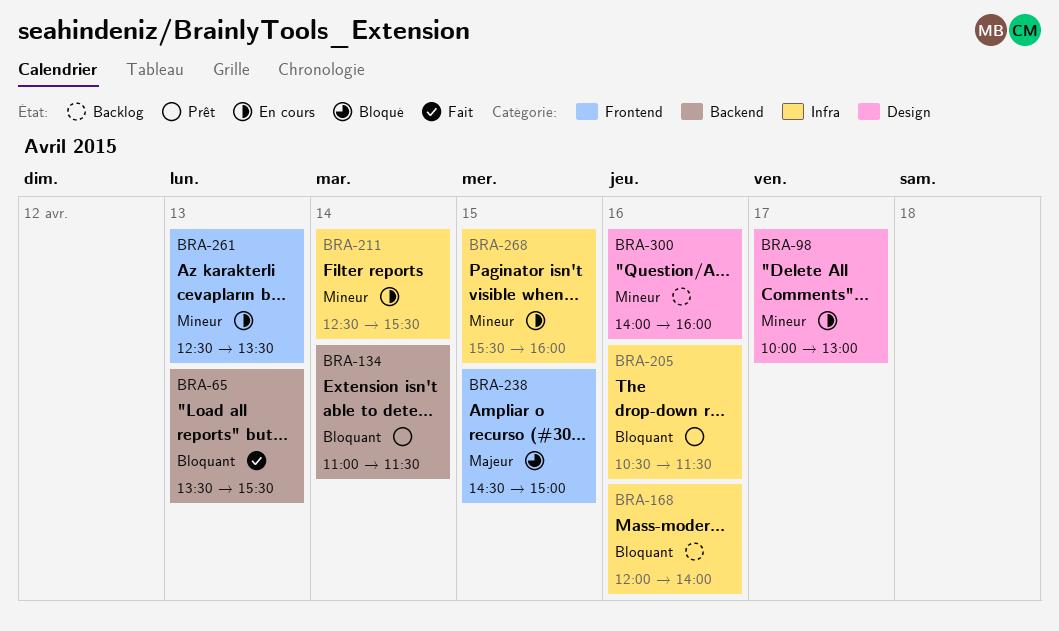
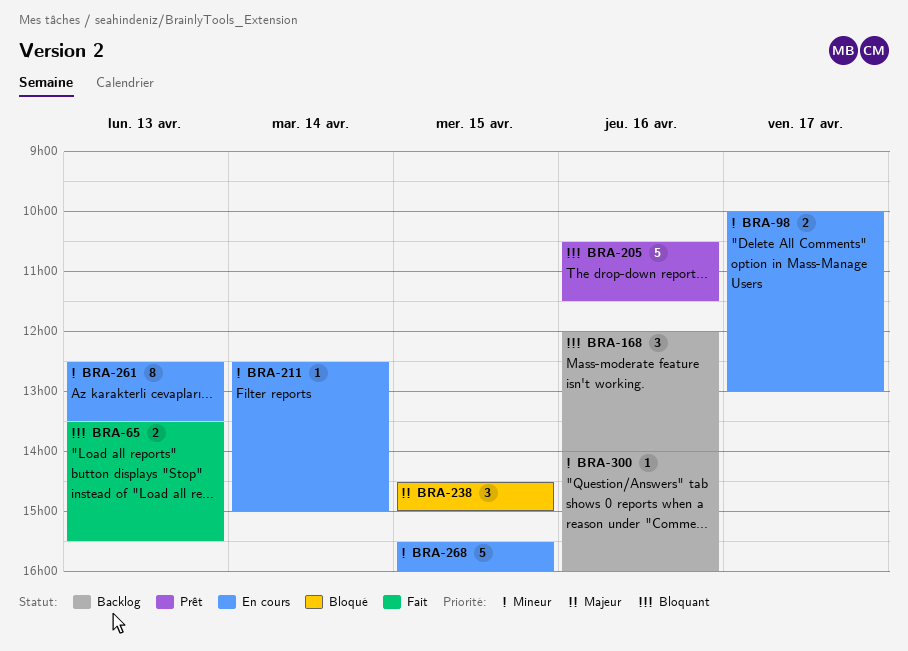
BRA-134: present -> none
BRA-211, ends: 15:30 -> 15:00

